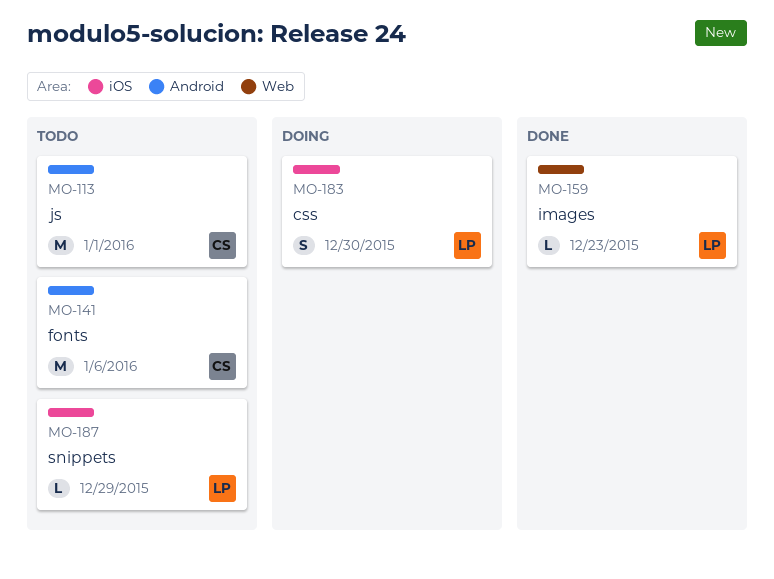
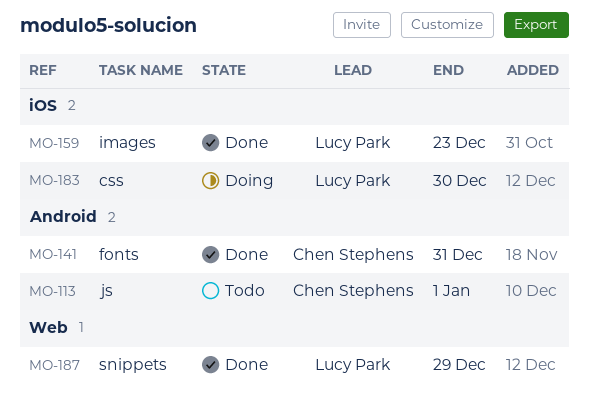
MO-141, status: Todo -> Done
MO-141, due: Jan 6 -> Dec 31
MO-159, label: Web -> iOS
MO-187, status: Todo -> Done
MO-187, label: iOS -> Web

